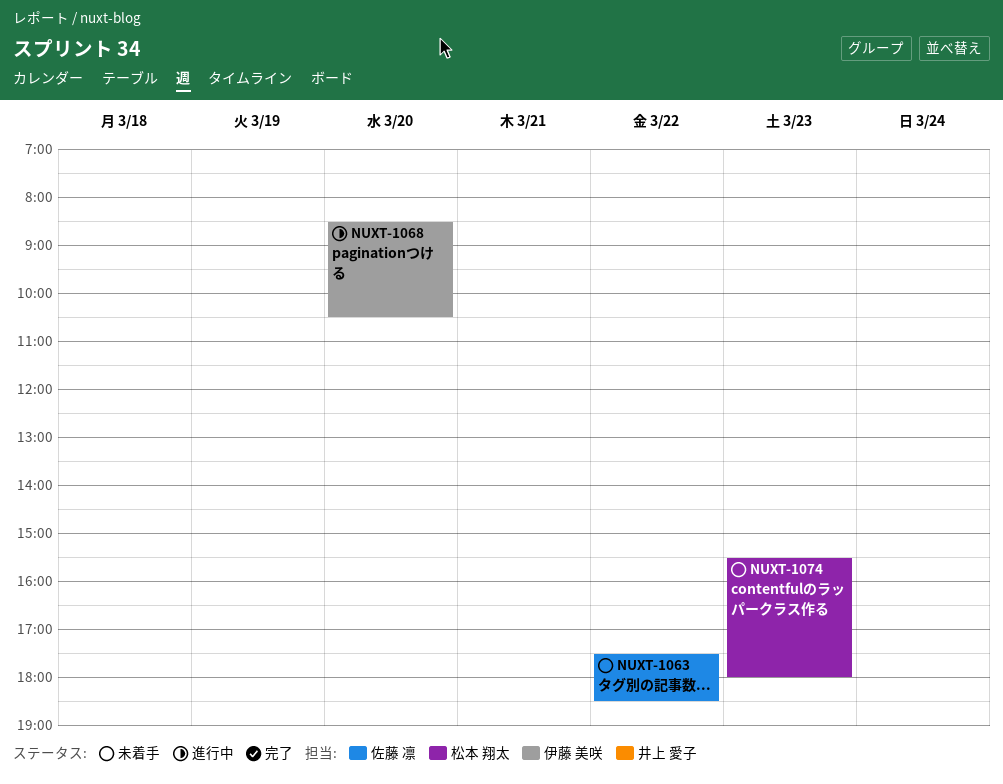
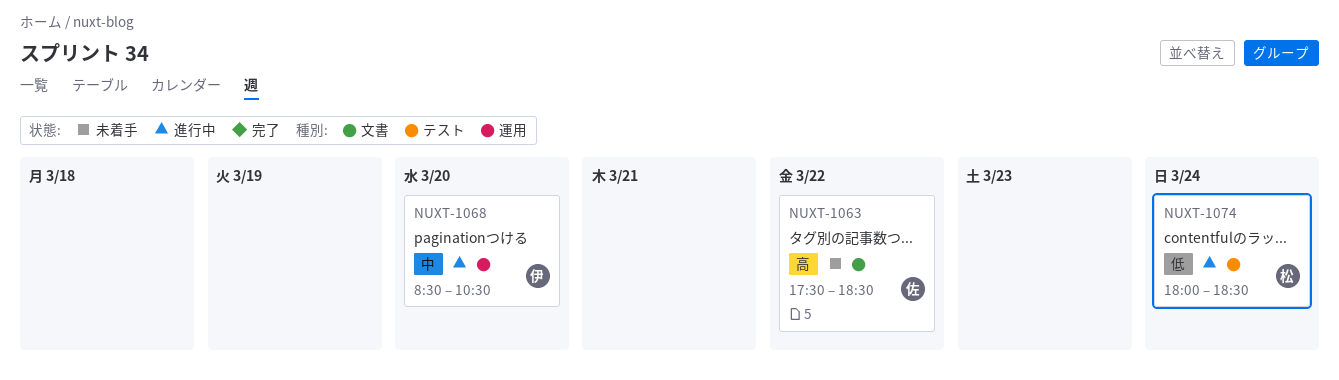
NUXT-1074, status: 未着手 -> 進行中
NUXT-1074, day: Mar 23 -> Mar 24
NUXT-1074, begins: 15:30 -> 18:00
NUXT-1074, ends: 18:00 -> 18:30

